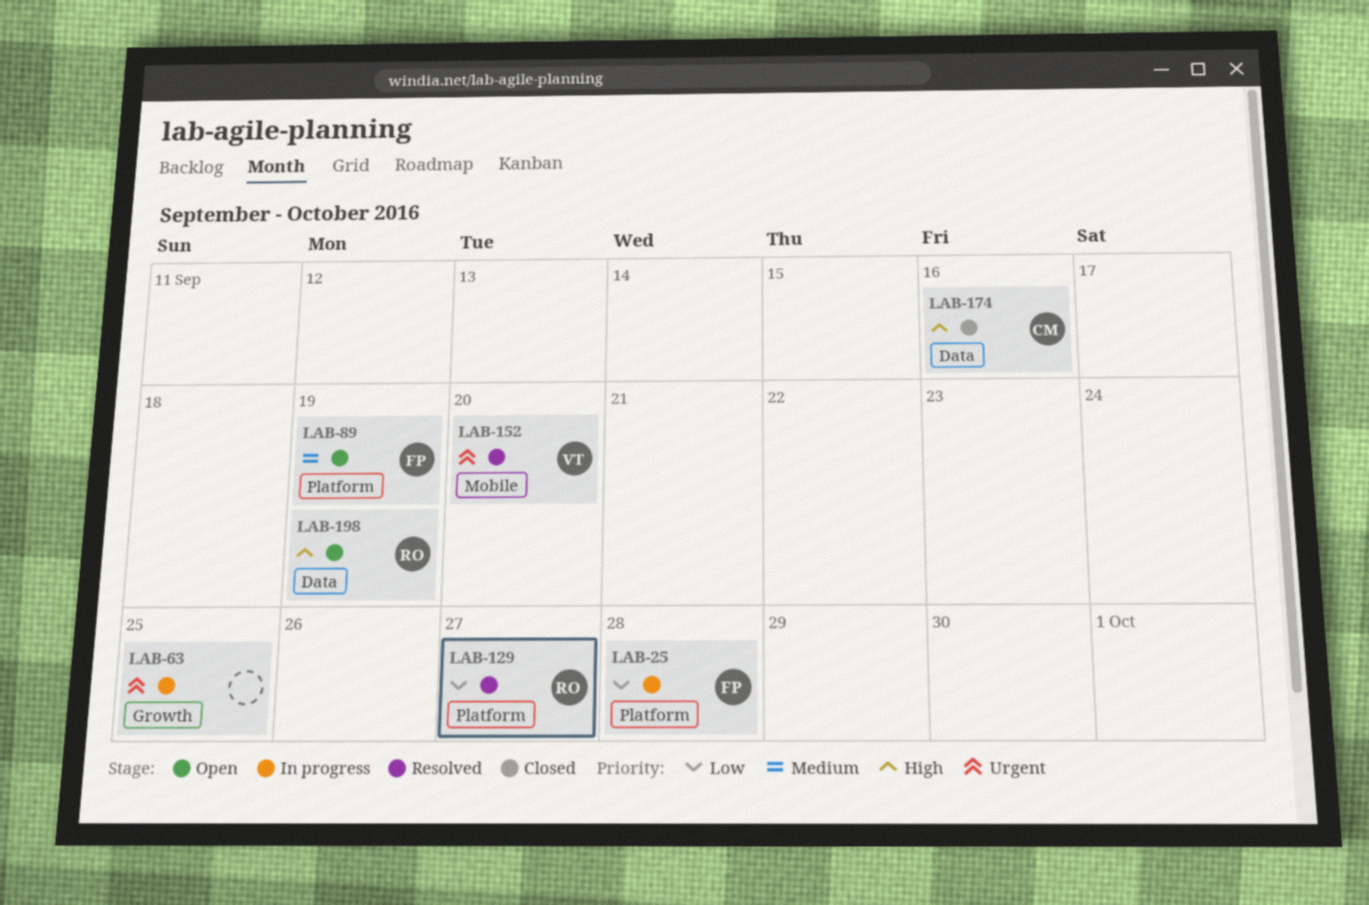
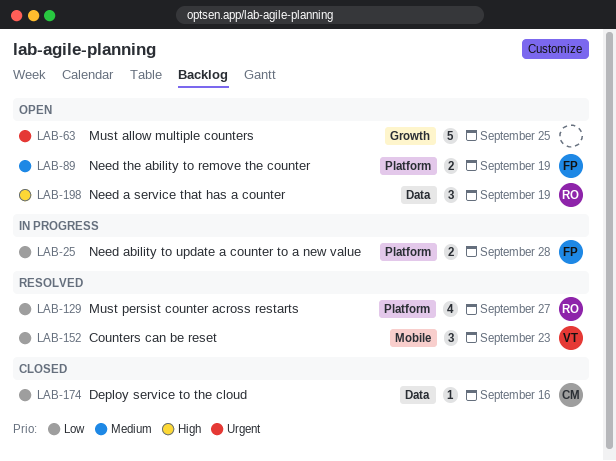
LAB-63, status: In progress -> Open
LAB-152, priority: Urgent -> Low
LAB-152, due: Sep 20 -> Sep 23
LAB-174, priority: High -> Low

